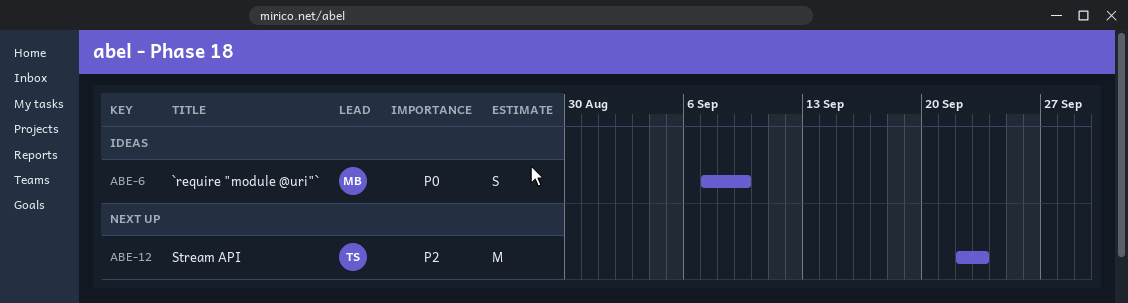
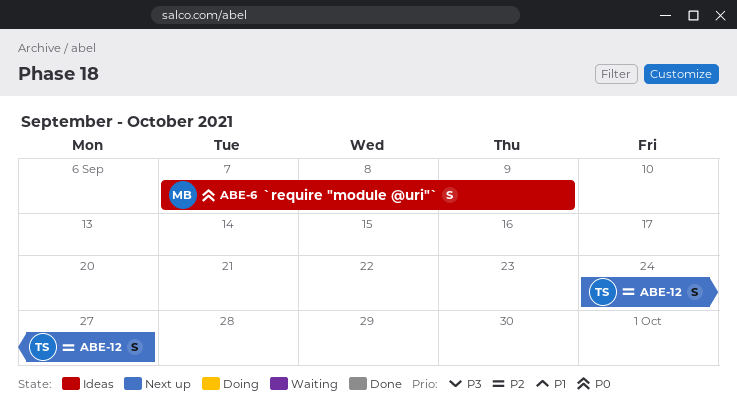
ABE-12, estimate: M -> S
ABE-12, start: Sep 22 -> Sep 24
ABE-12, due: Sep 23 -> Sep 27

